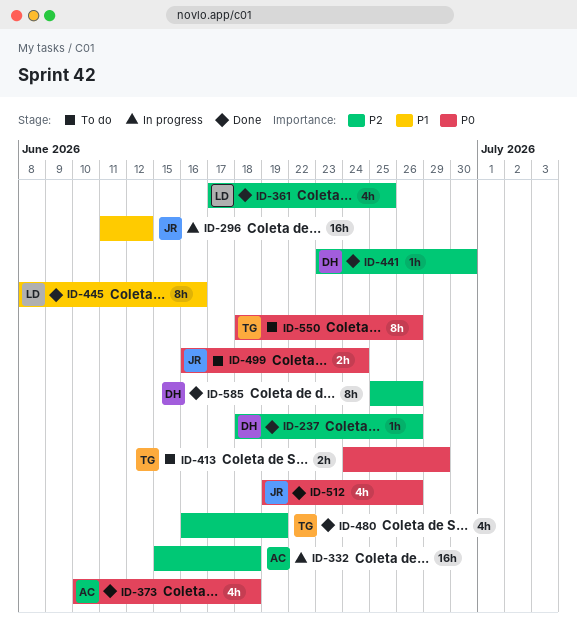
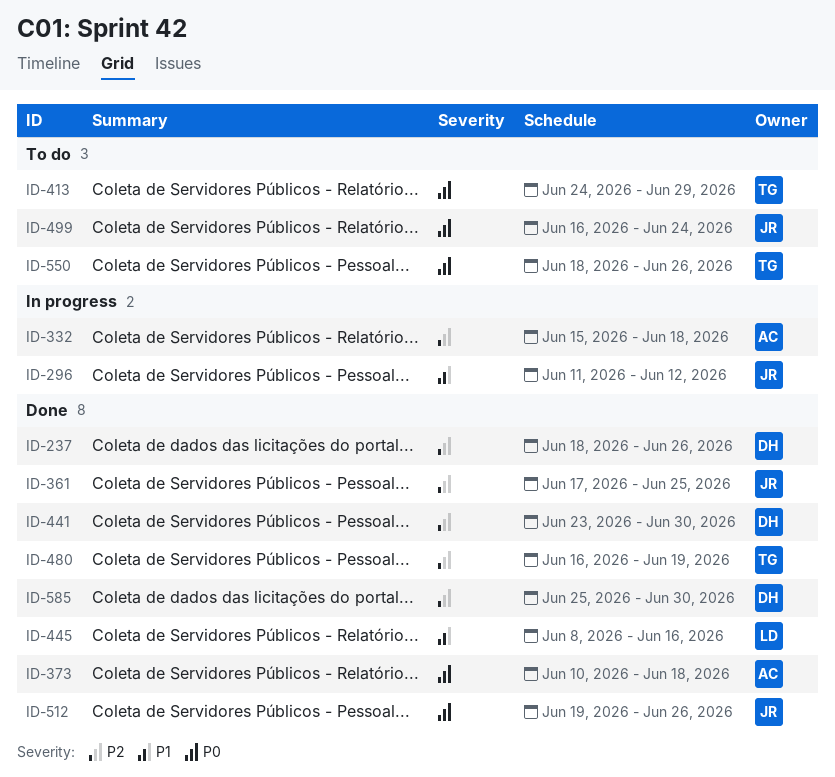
ID-361, owner: LD -> JR
ID-585, due: Jun 26 -> Jun 30

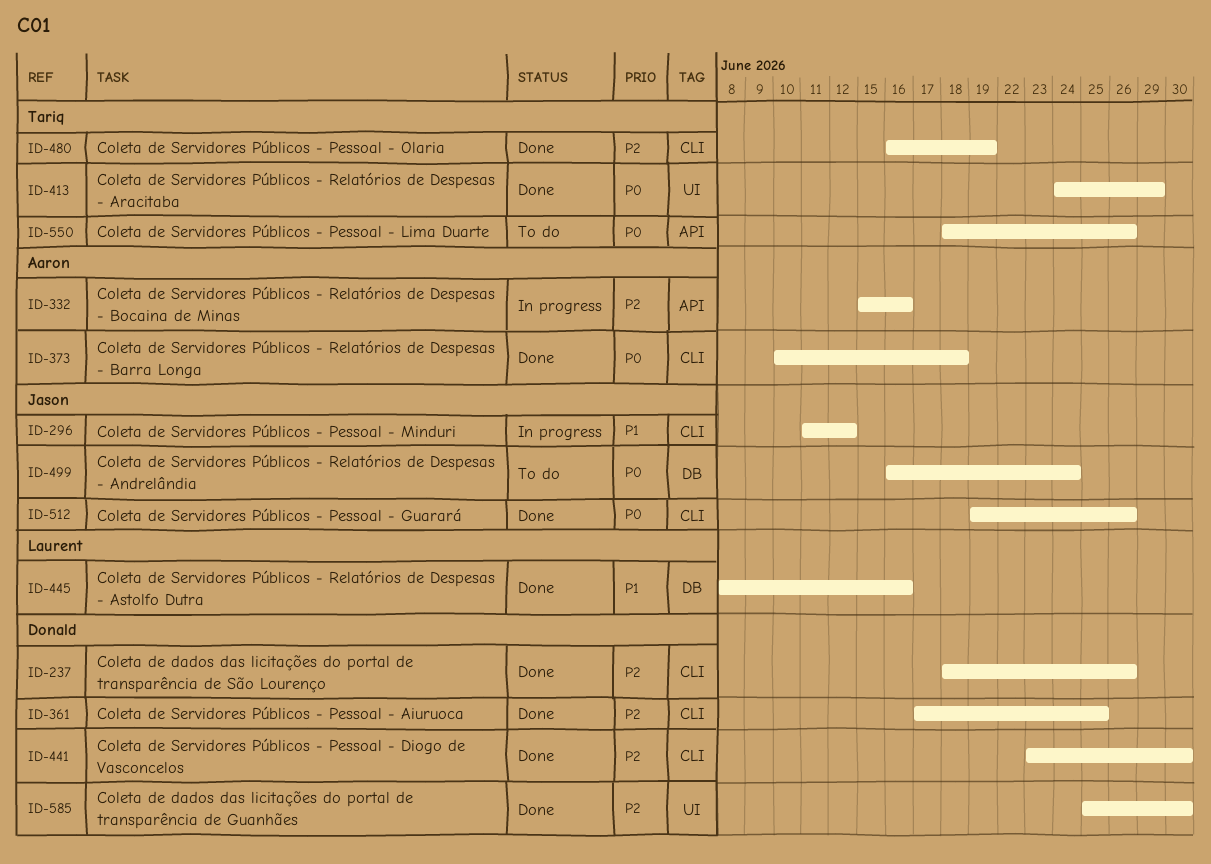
ID-332, due: Jun 18 -> Jun 16
ID-361, owner: Jason -> Donald
ID-413, status: To do -> Done

